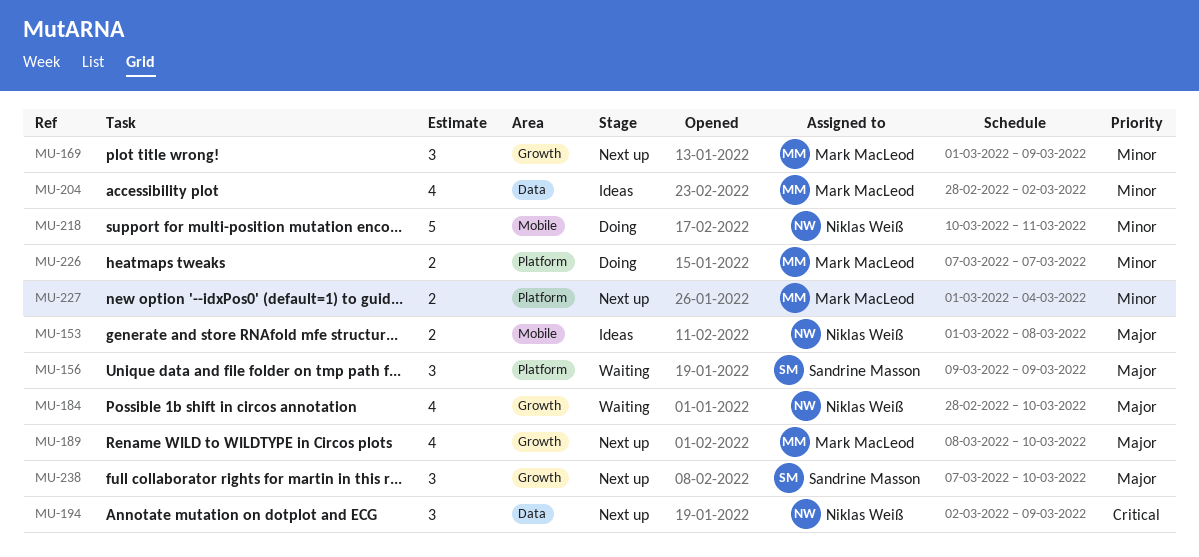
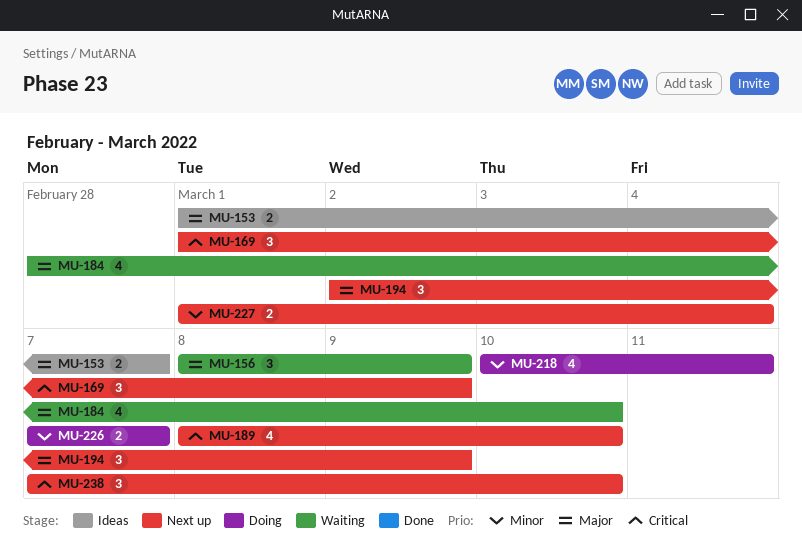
MU-153, due: Mar 8 -> Mar 7
MU-156, start: Mar 9 -> Mar 8
MU-169, priority: Minor -> Critical
MU-189, priority: Major -> Critical
MU-194, priority: Critical -> Major
MU-204: present -> none
MU-218, estimate: 5 -> 4
MU-238, priority: Major -> Critical

